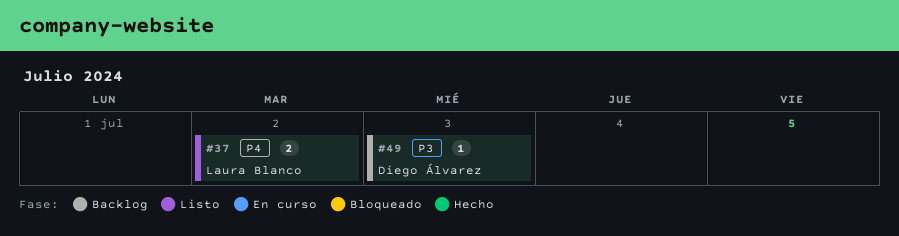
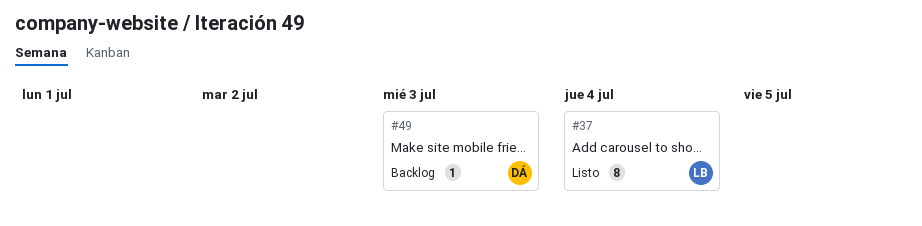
#37, estimate: 2 -> 8
#37, due: Jul 2 -> Jul 4

